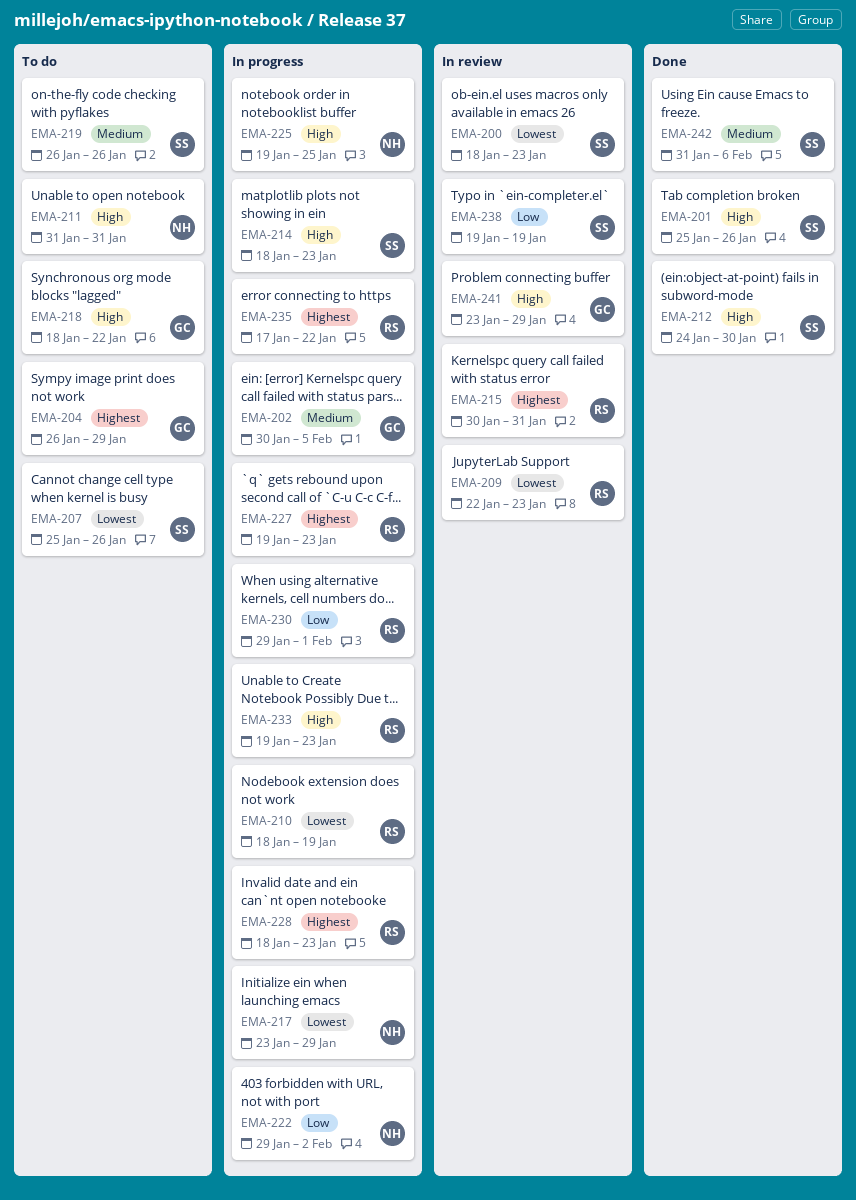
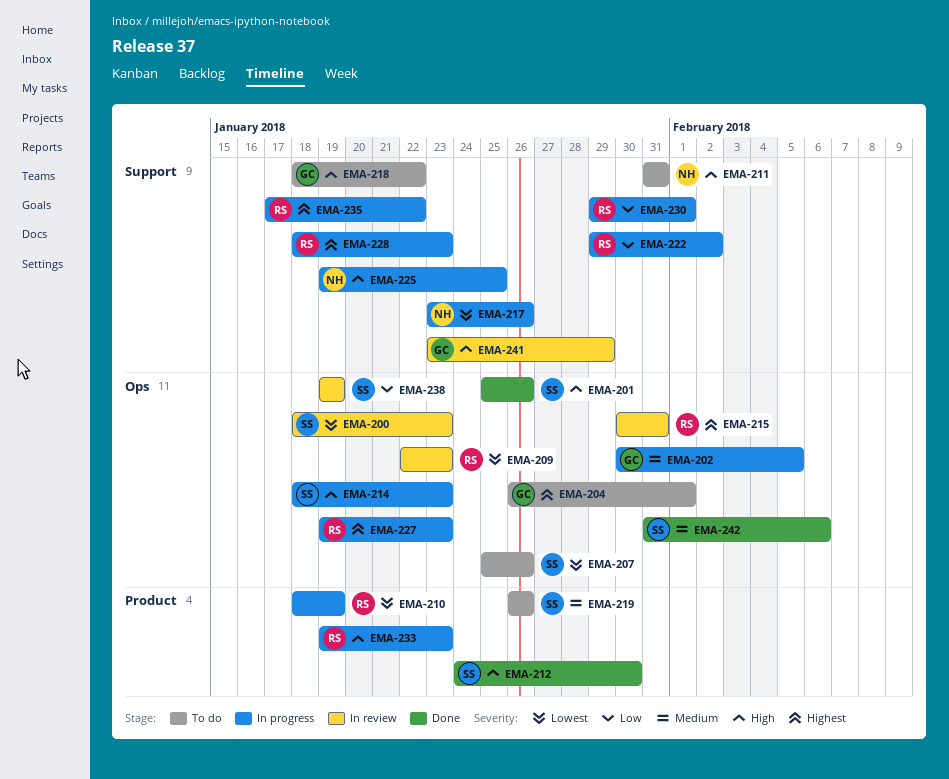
EMA-204, due: Jan 29 -> Feb 1
EMA-217, due: Jan 29 -> Jan 26
EMA-222, owner: NH -> RS

